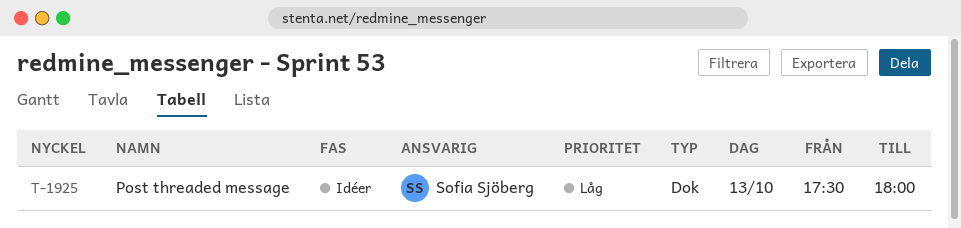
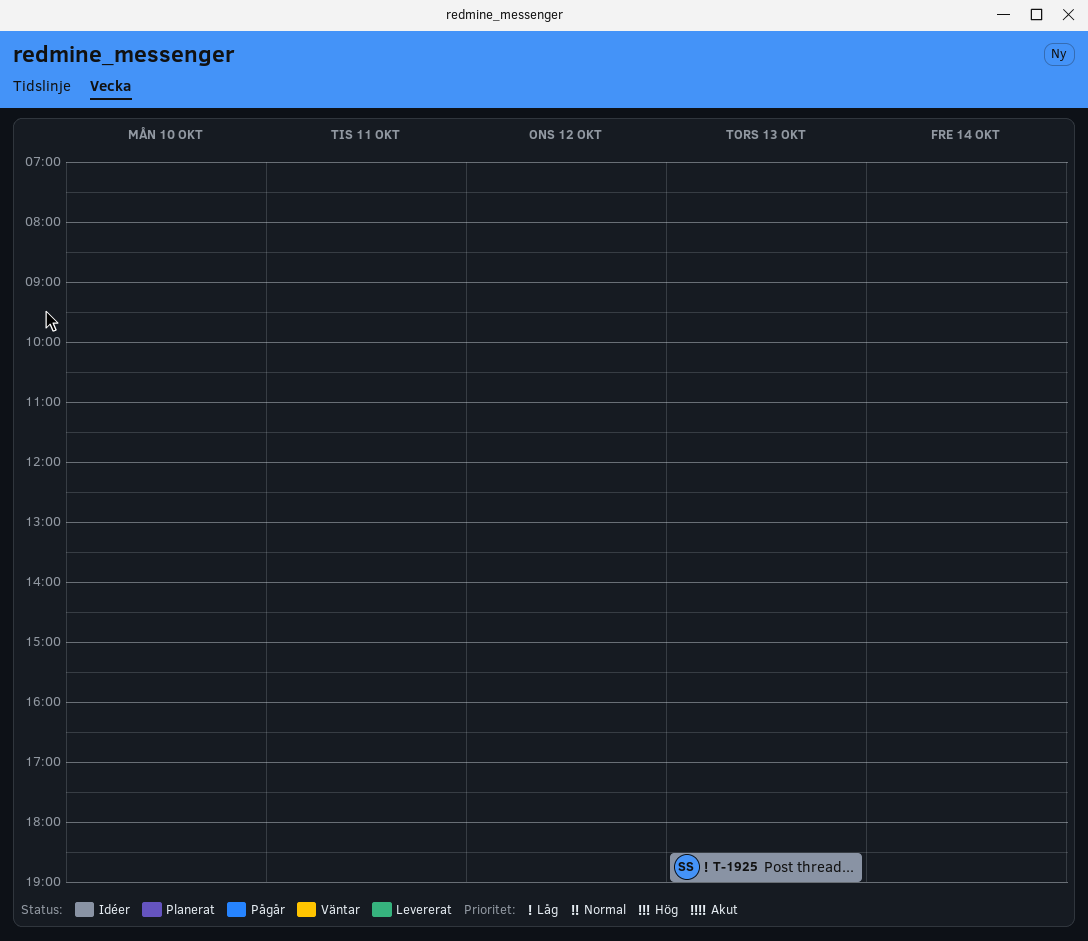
T-1925, begins: 17:30 -> 18:30
T-1925, ends: 18:00 -> 19:00

